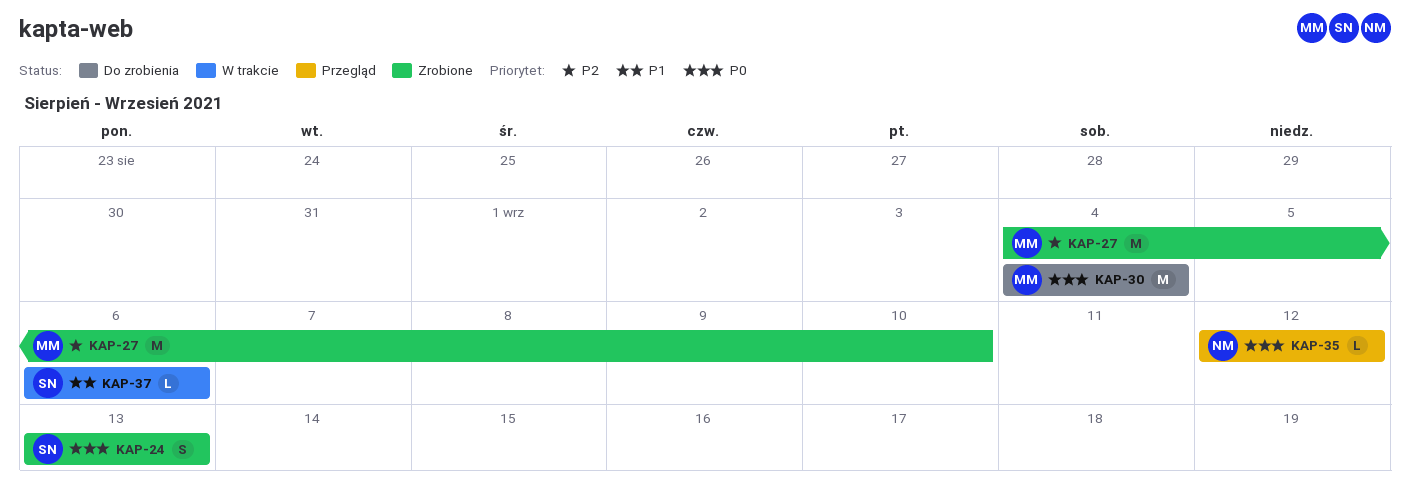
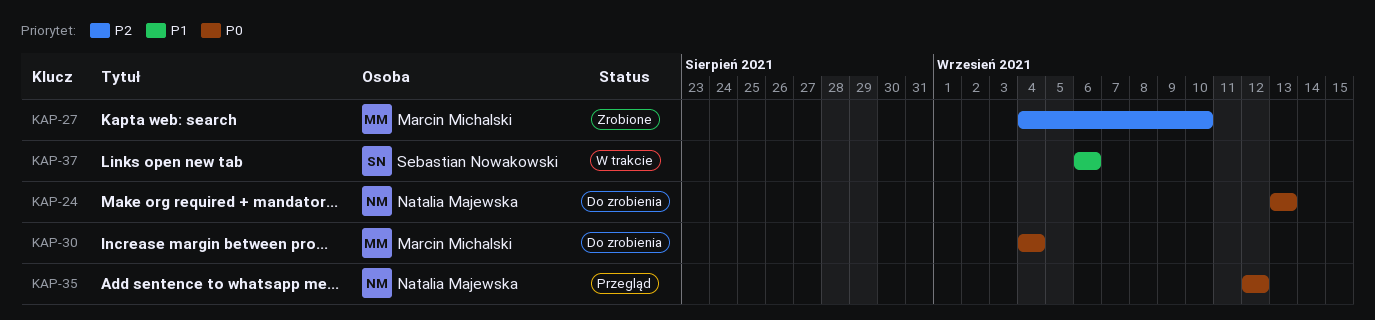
KAP-24, status: Zrobione -> Do zrobienia
KAP-24, owner: Sebastian Nowakowski -> Natalia Majewska

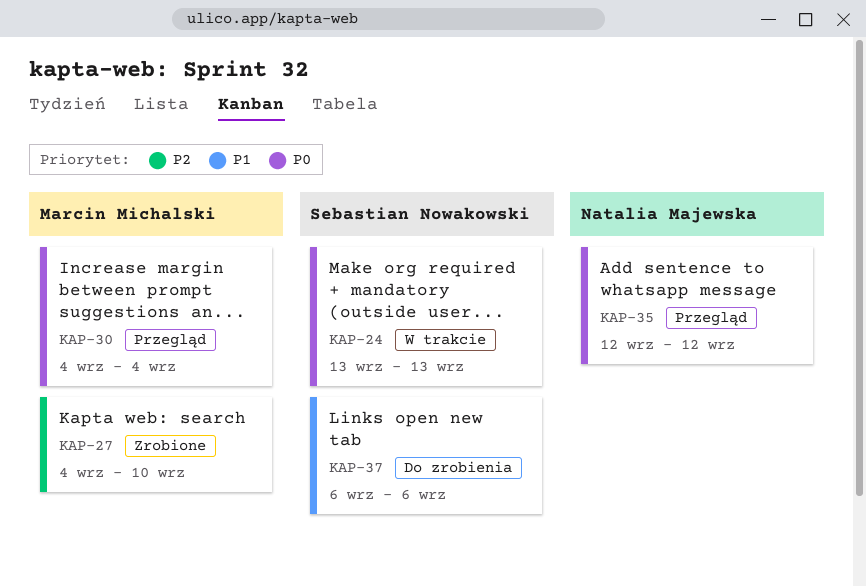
KAP-24, status: Do zrobienia -> W trakcie
KAP-24, owner: Natalia Majewska -> Sebastian Nowakowski
KAP-30, status: Do zrobienia -> Przegląd
KAP-37, status: W trakcie -> Do zrobienia

